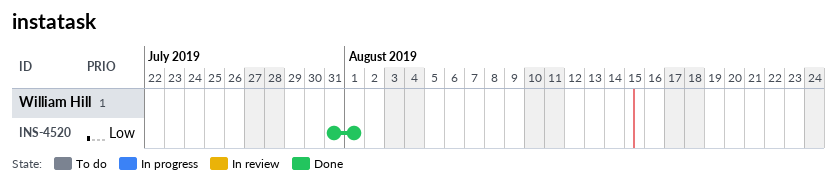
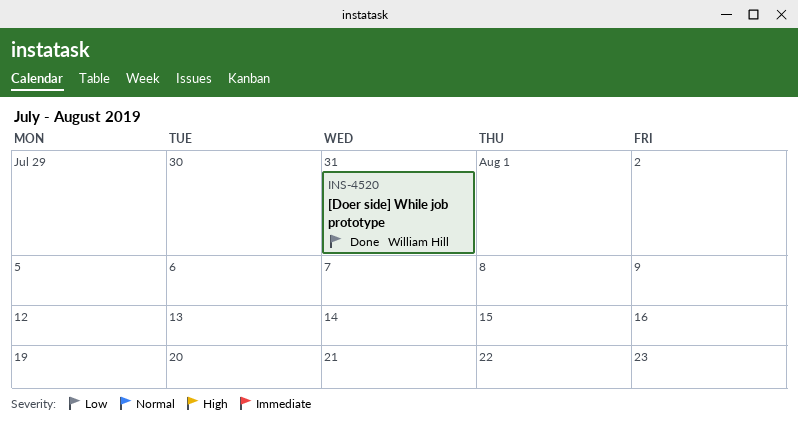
INS-4520, due: Aug 1 -> Jul 31

